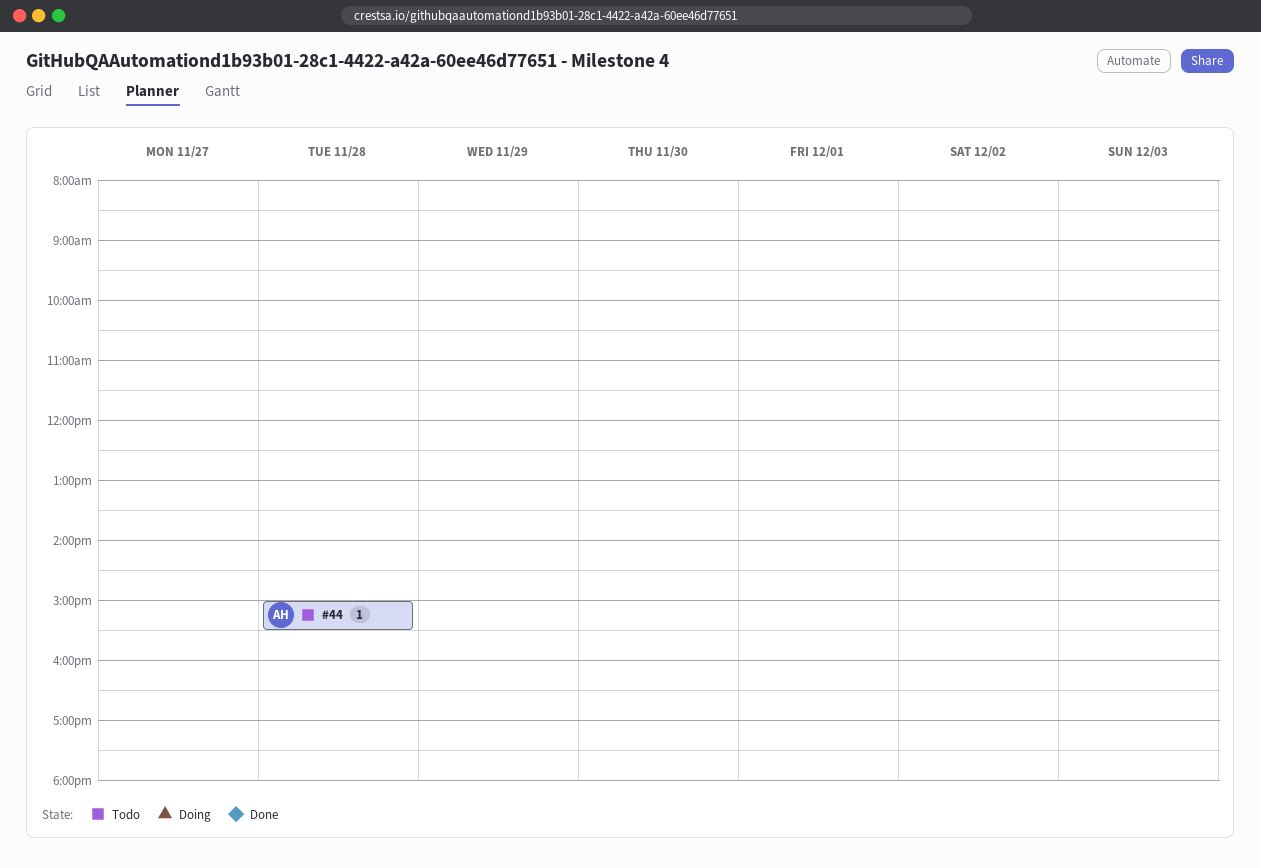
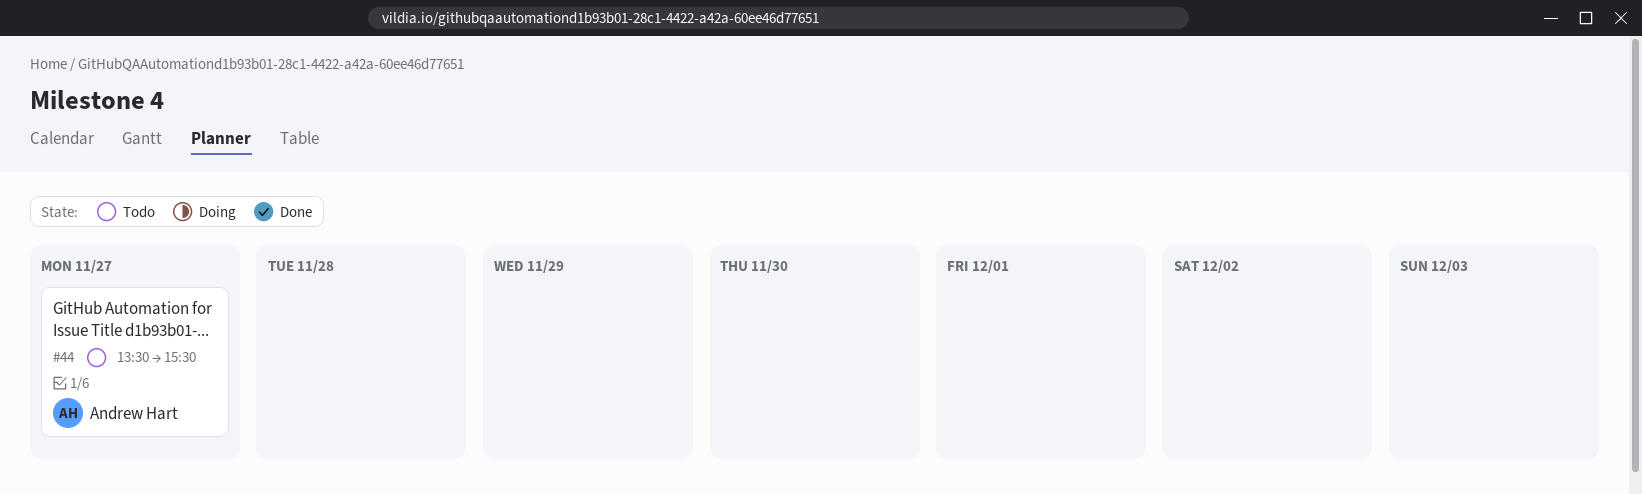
#44, day: Nov 28 -> Nov 27
#44, begins: 15:00 -> 13:30

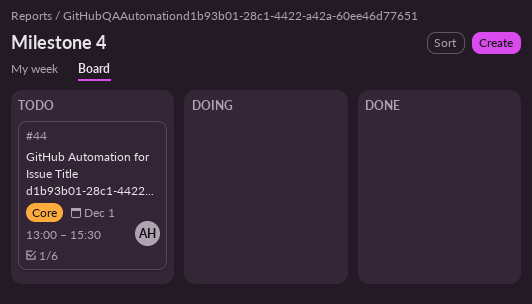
#44, day: Nov 27 -> Dec 1
#44, begins: 13:30 -> 13:00

